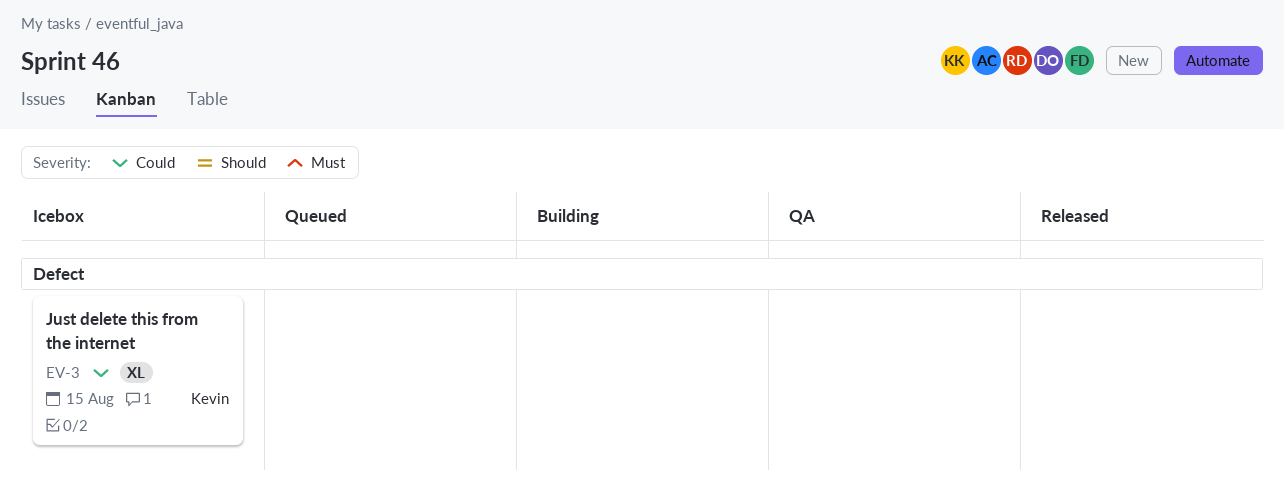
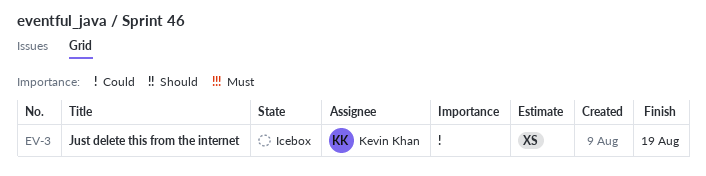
EV-3, estimate: XL -> XS
EV-3, due: Aug 15 -> Aug 19

